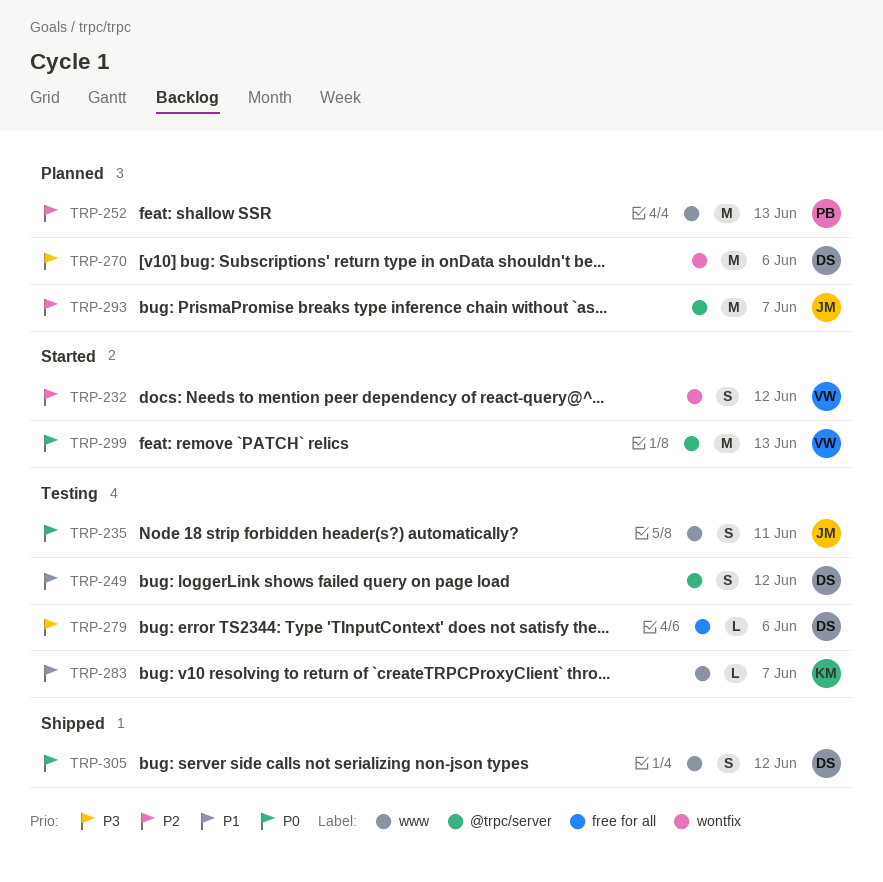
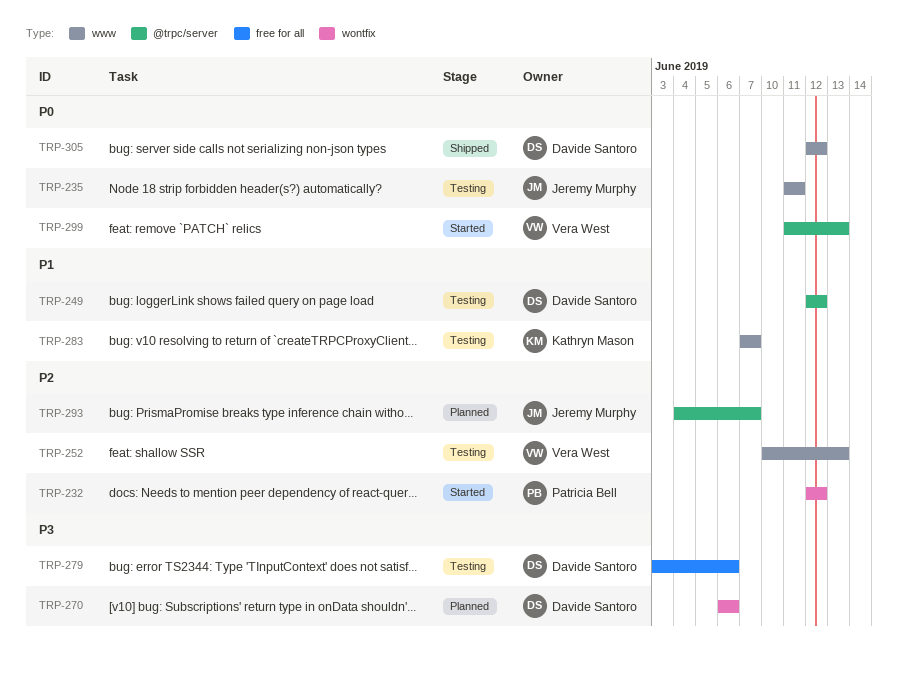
TRP-232, owner: Vera West -> Patricia Bell
TRP-252, status: Planned -> Testing
TRP-252, owner: Patricia Bell -> Vera West

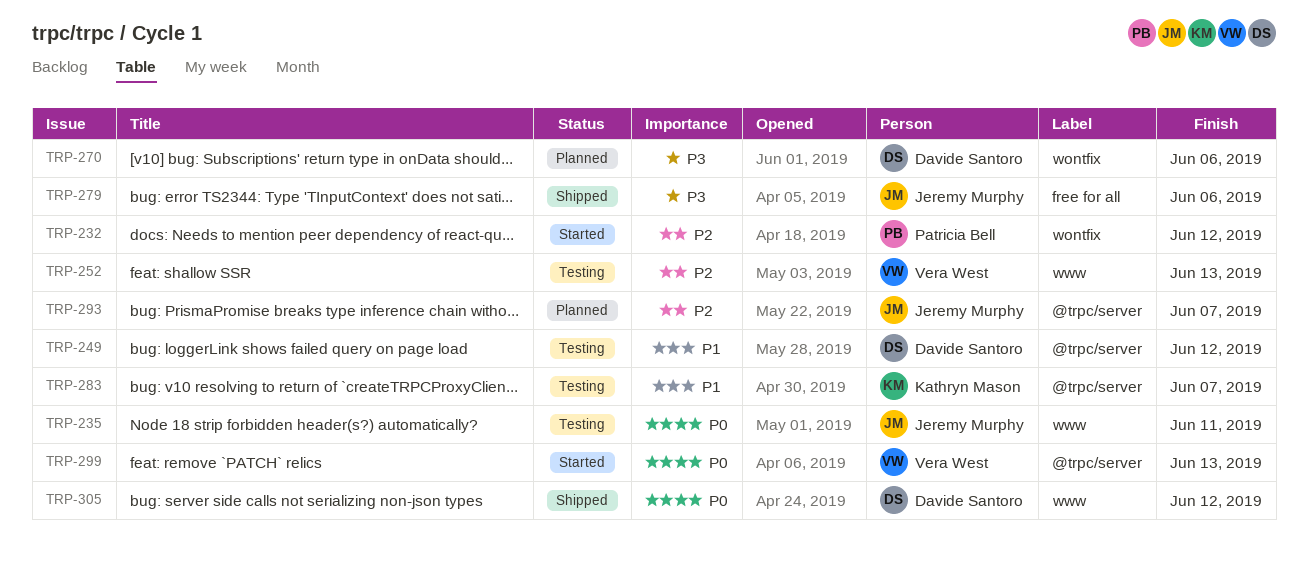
TRP-279, status: Testing -> Shipped
TRP-279, owner: Davide Santoro -> Jeremy Murphy
TRP-283, label: www -> @trpc/server

